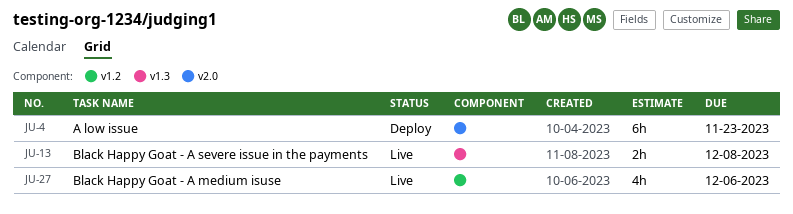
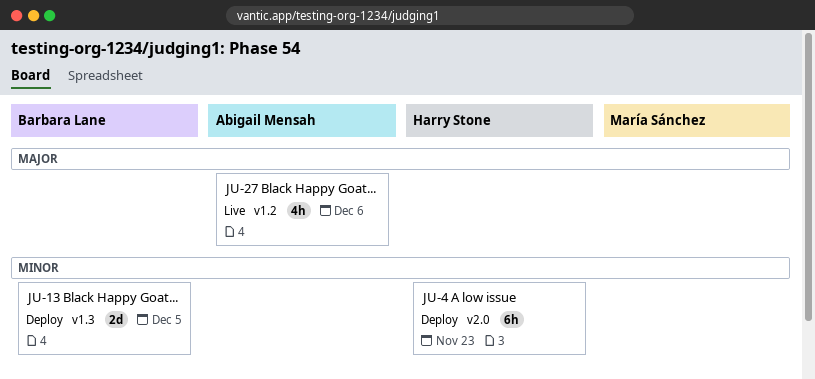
JU-13, status: Live -> Deploy
JU-13, estimate: 2h -> 2d
JU-13, due: Dec 8 -> Dec 5

